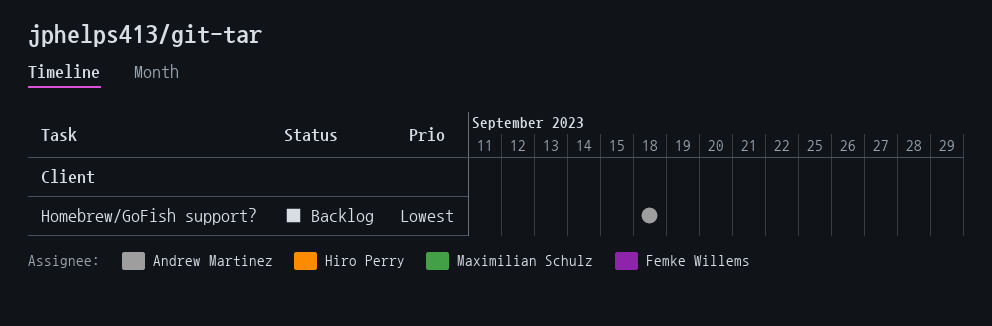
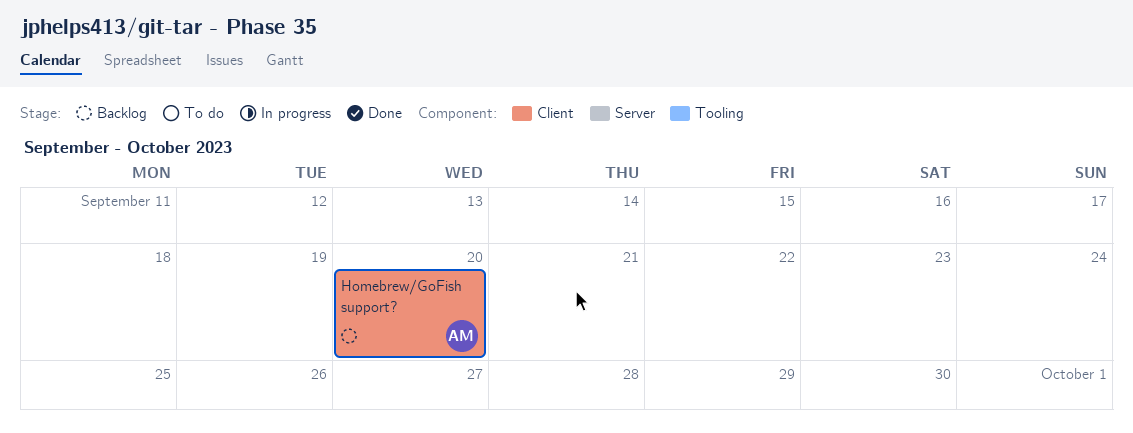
Homebrew/GoFish support?, due: Sep 18 -> Sep 20

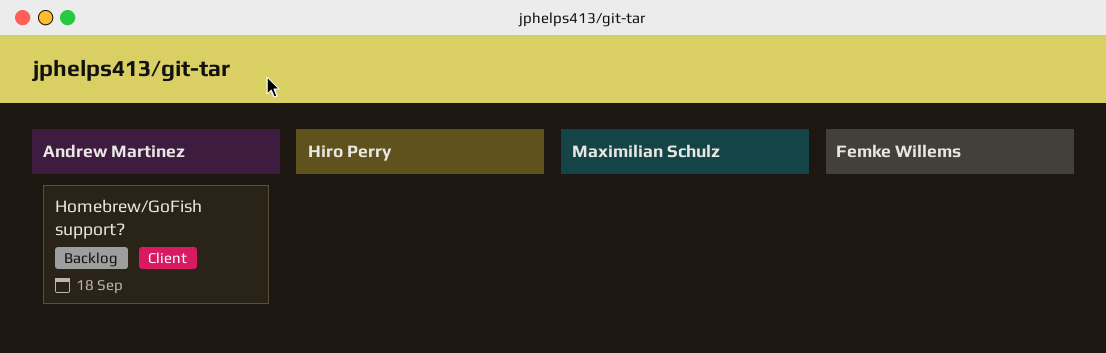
Homebrew/GoFish support?, due: Sep 20 -> Sep 18

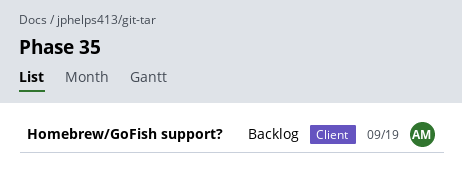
Homebrew/GoFish support?, due: Sep 18 -> Sep 19

